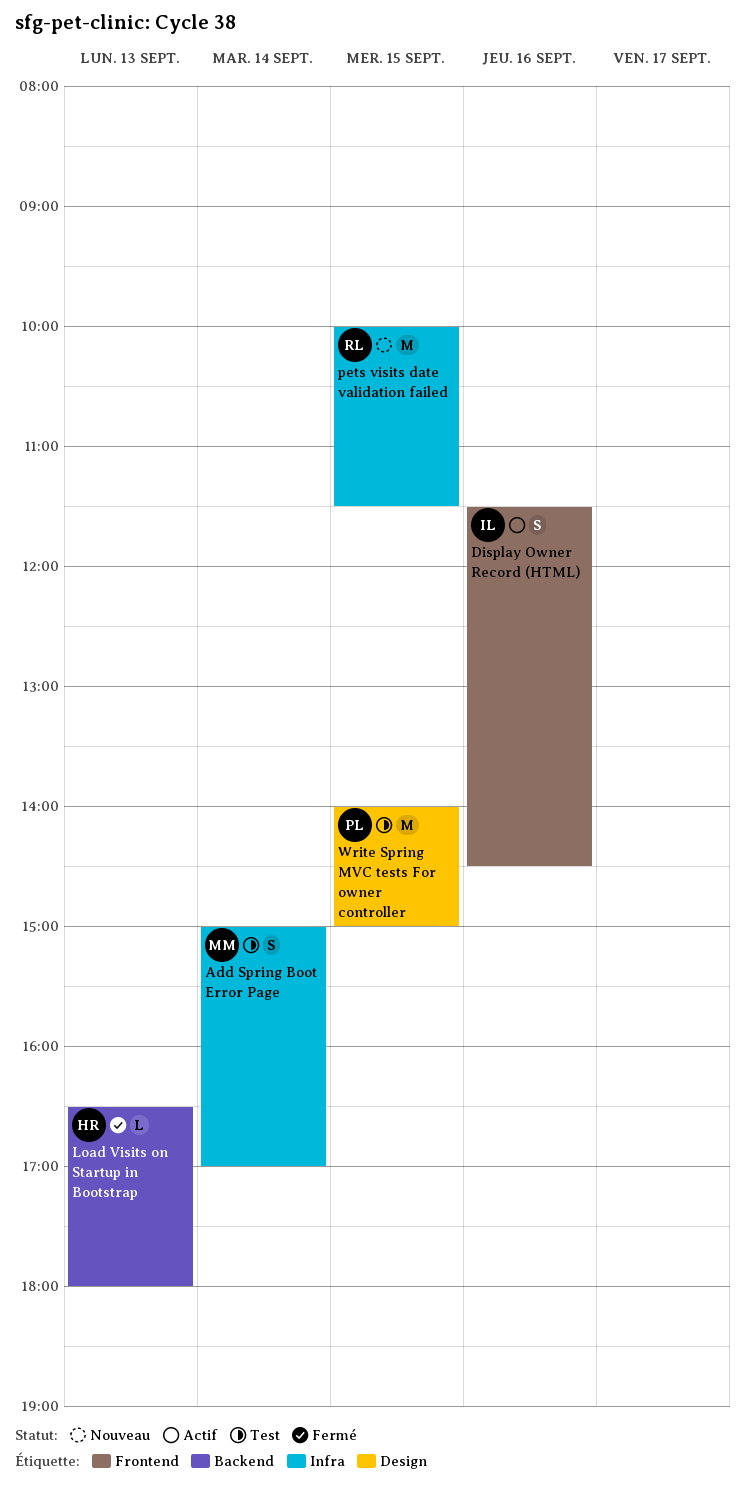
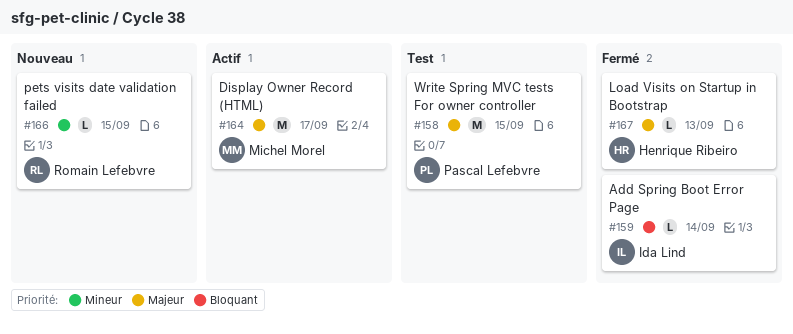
Add Spring Boot Error Page, status: Test -> Fermé
Add Spring Boot Error Page, owner: Michel Morel -> Ida Lind
Add Spring Boot Error Page, estimate: S -> L
Display Owner Record (HTML), owner: Ida Lind -> Michel Morel
Display Owner Record (HTML), estimate: S -> M
Display Owner Record (HTML), day: Sep 16 -> Sep 17
pets visits date validation failed, estimate: M -> L

